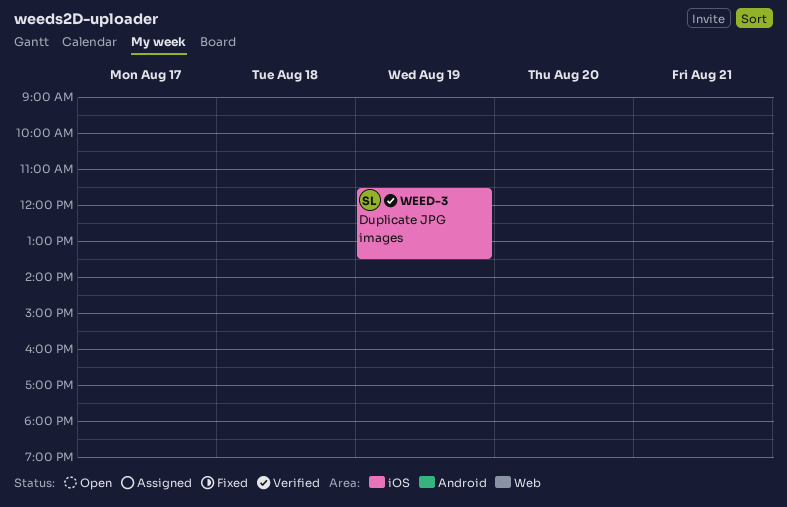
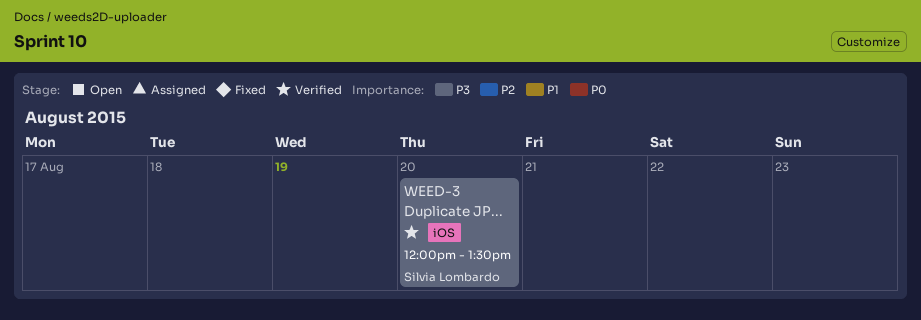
WEED-3, day: Aug 19 -> Aug 20
WEED-3, begins: 11:30 -> 12:00

